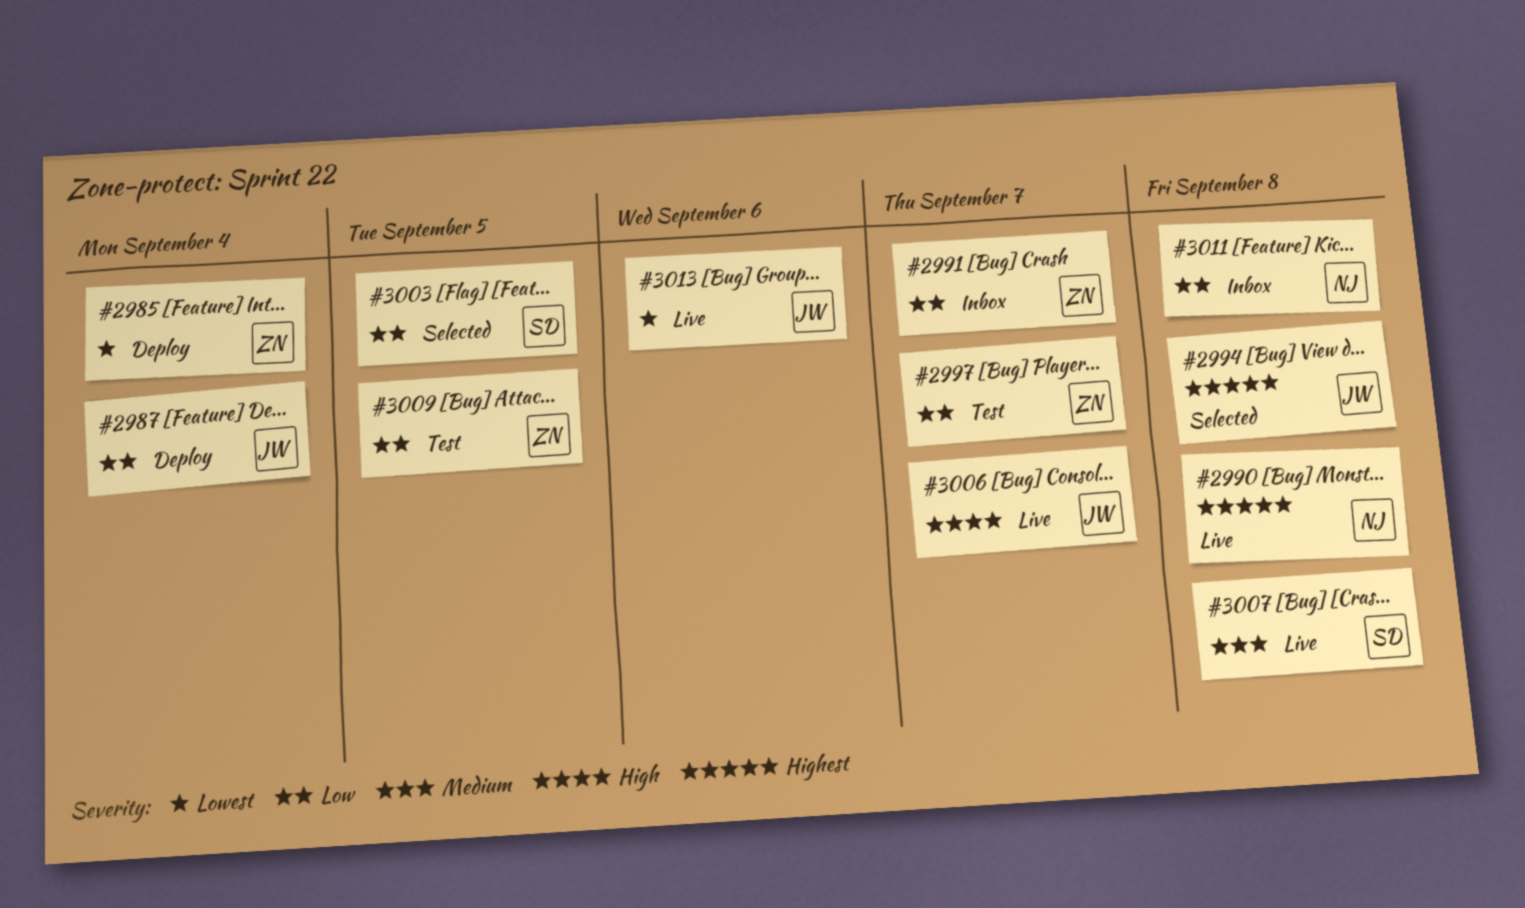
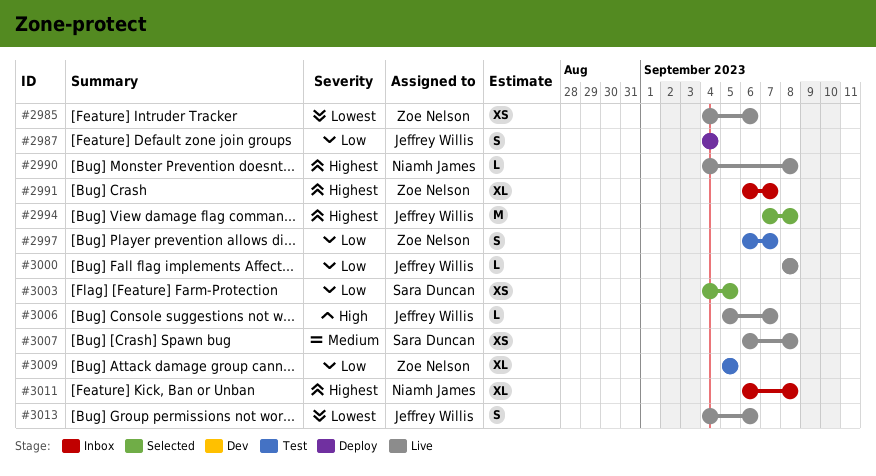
#2985, status: Deploy -> Live
#2985, due: Sep 4 -> Sep 6
#2991, priority: Low -> Highest
#3000: none -> present
#3011, priority: Low -> Highest

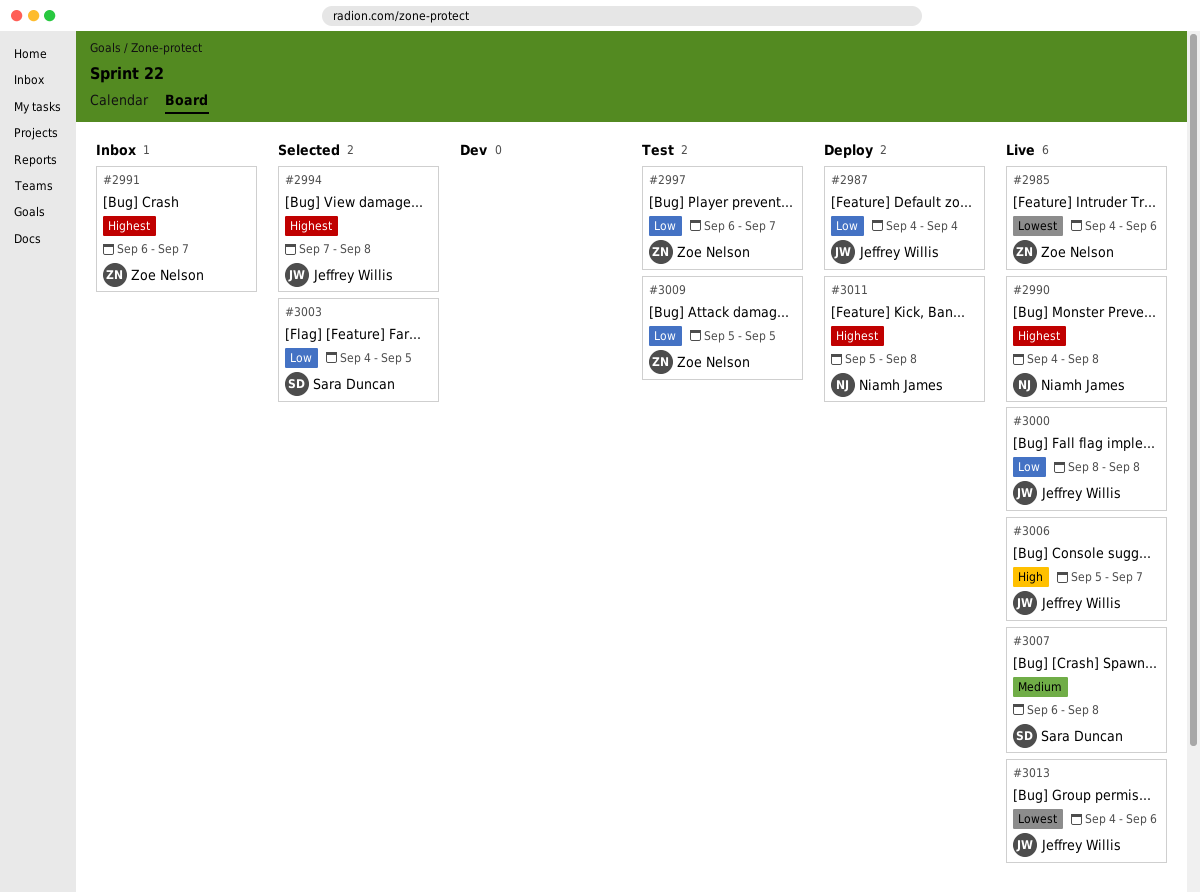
#3011, status: Inbox -> Deploy
#3011, start: Sep 6 -> Sep 5

